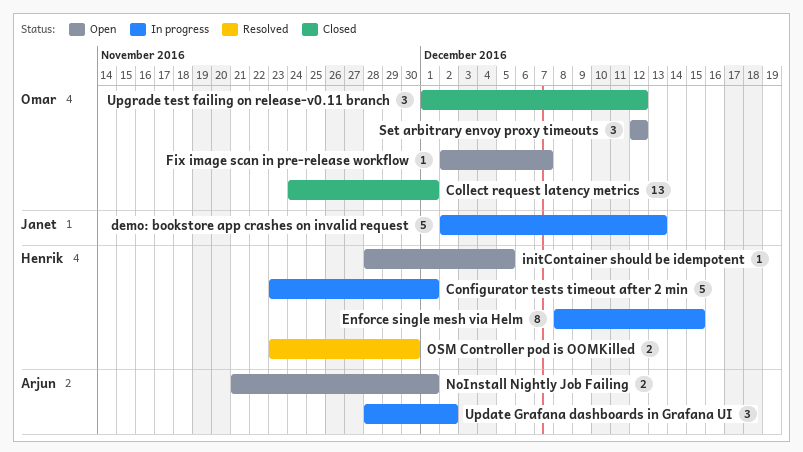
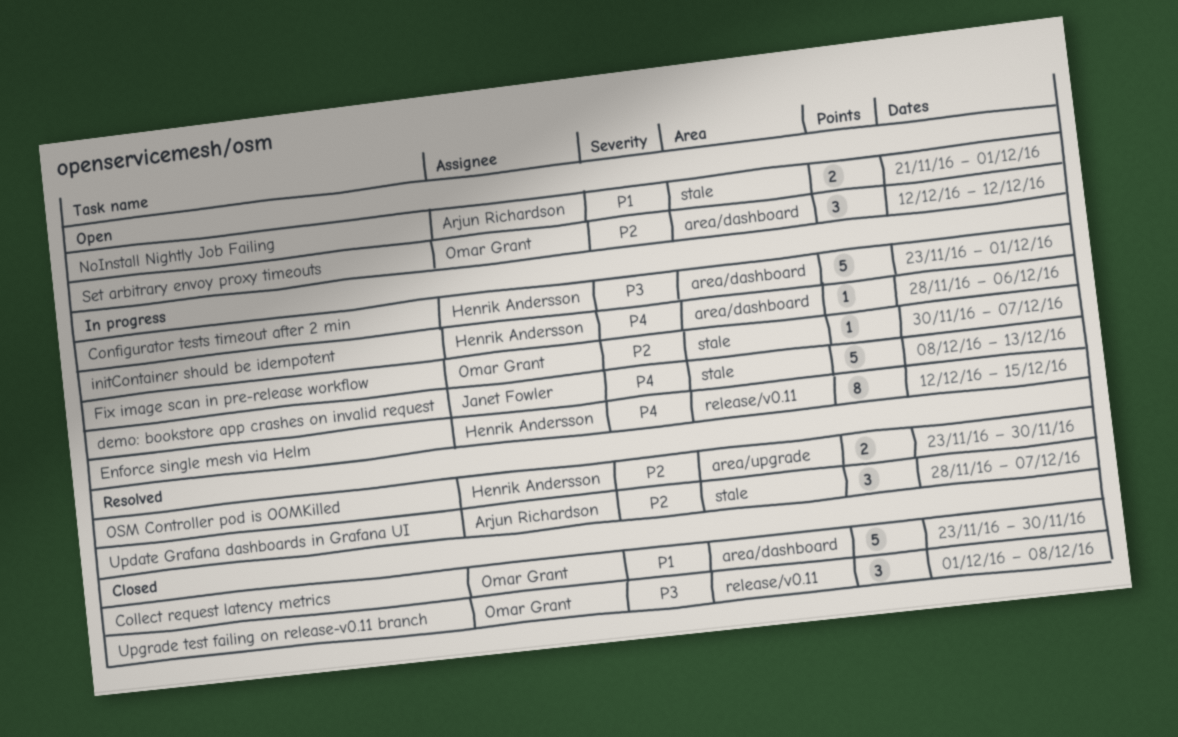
Collect request latency metrics, estimate: 13 -> 5
Collect request latency metrics, start: Nov 24 -> Nov 23
Collect request latency metrics, due: Dec 1 -> Nov 30
demo: bookstore app crashes on invalid request, start: Dec 2 -> Dec 8
Enforce single mesh via Helm, start: Dec 8 -> Dec 12
Fix image scan in pre-release workflow, status: Open -> In progress
Fix image scan in pre-release workflow, start: Dec 2 -> Nov 30
initContainer should be idempotent, status: Open -> In progress
initContainer should be idempotent, due: Dec 5 -> Dec 6
Update Grafana dashboards in Grafana UI, status: In progress -> Resolved
Update Grafana dashboards in Grafana UI, due: Dec 2 -> Dec 7
Upgrade test failing on release-v0.11 branch, due: Dec 12 -> Dec 8

